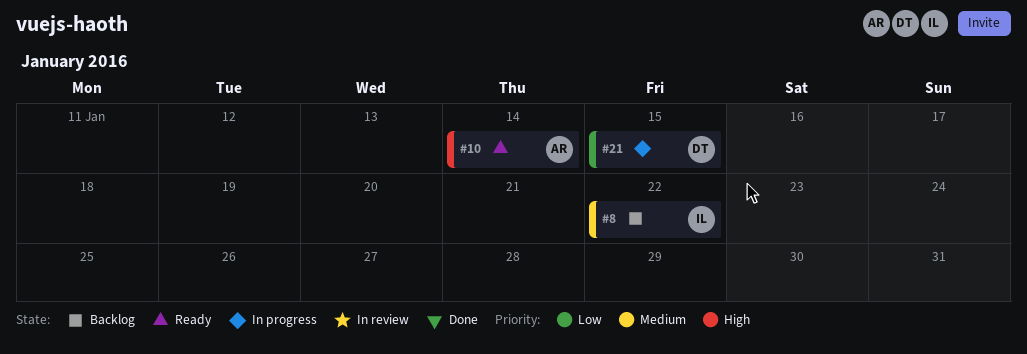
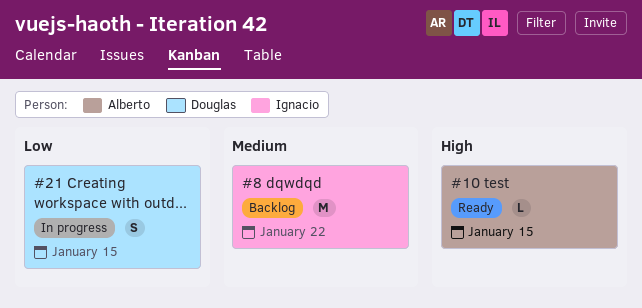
#10, due: Jan 14 -> Jan 15

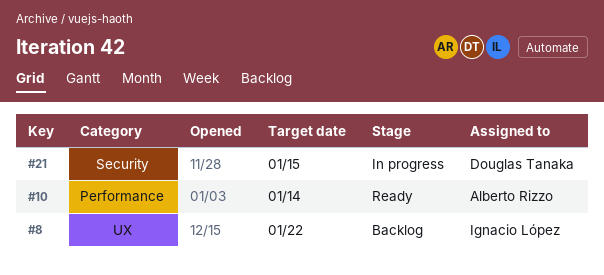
#10, due: Jan 15 -> Jan 14

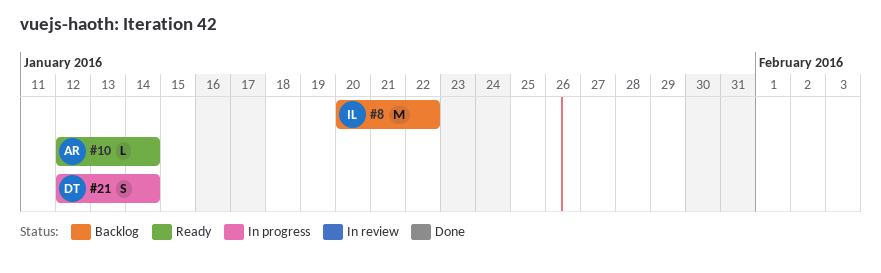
#21, due: Jan 15 -> Jan 14

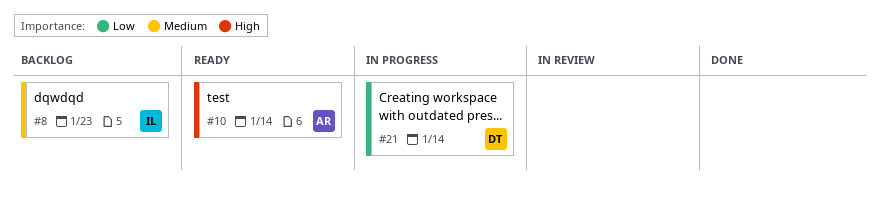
#8, due: Jan 22 -> Jan 23

